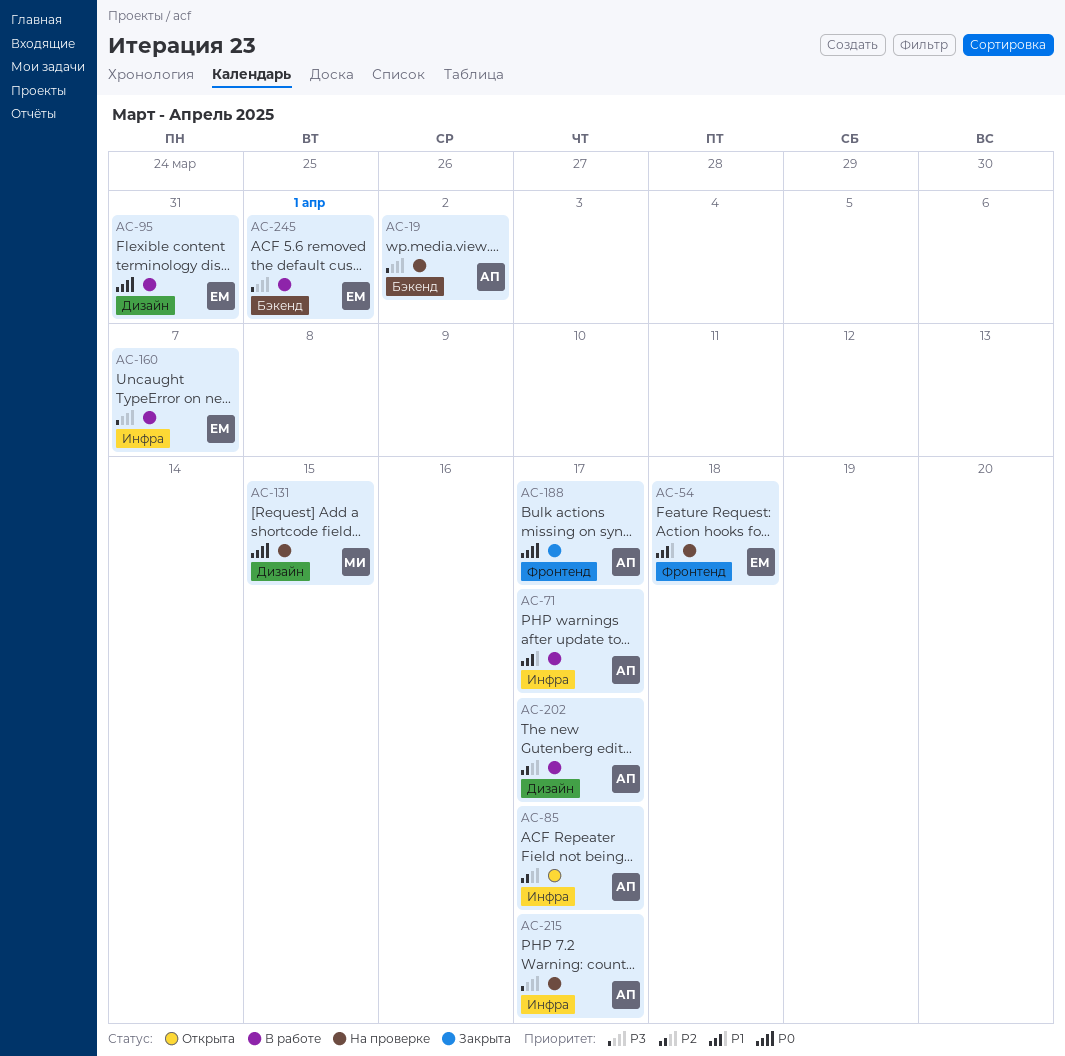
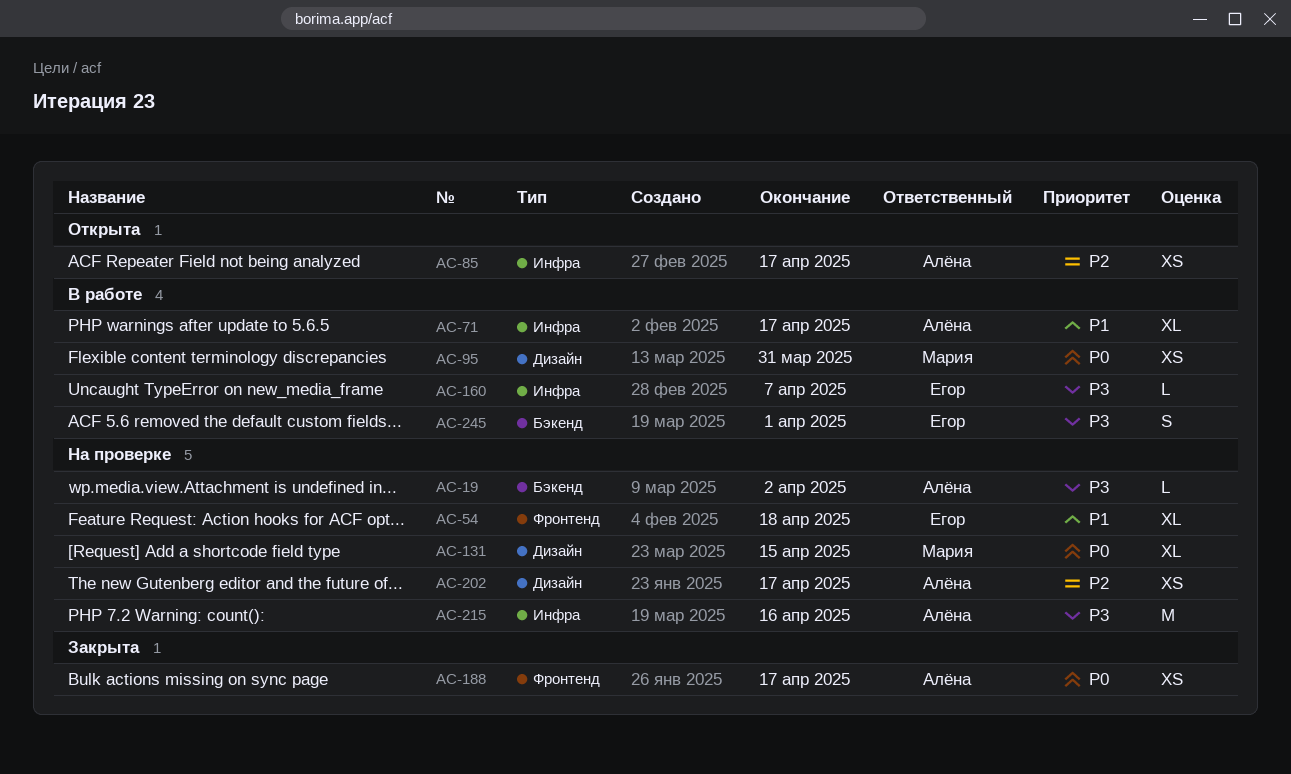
AC-95, owner: Егор -> Мария
AC-202, status: В работе -> На проверке
AC-215, due: Apr 17 -> Apr 16

